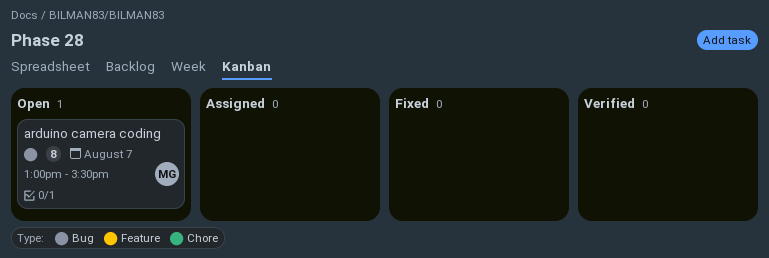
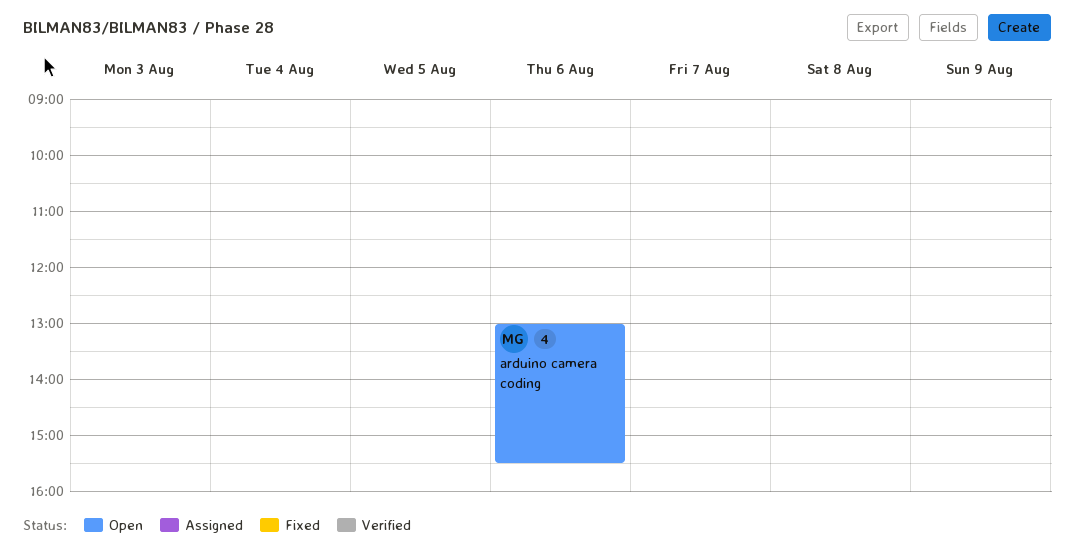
arduino camera coding, estimate: 8 -> 4
arduino camera coding, day: Aug 7 -> Aug 6

